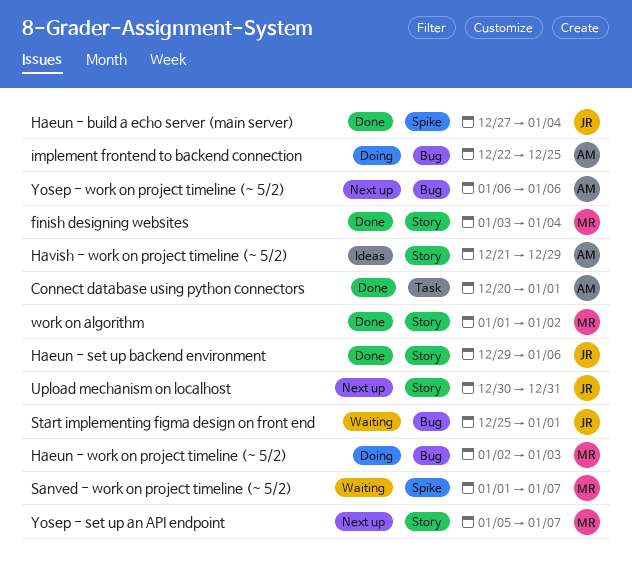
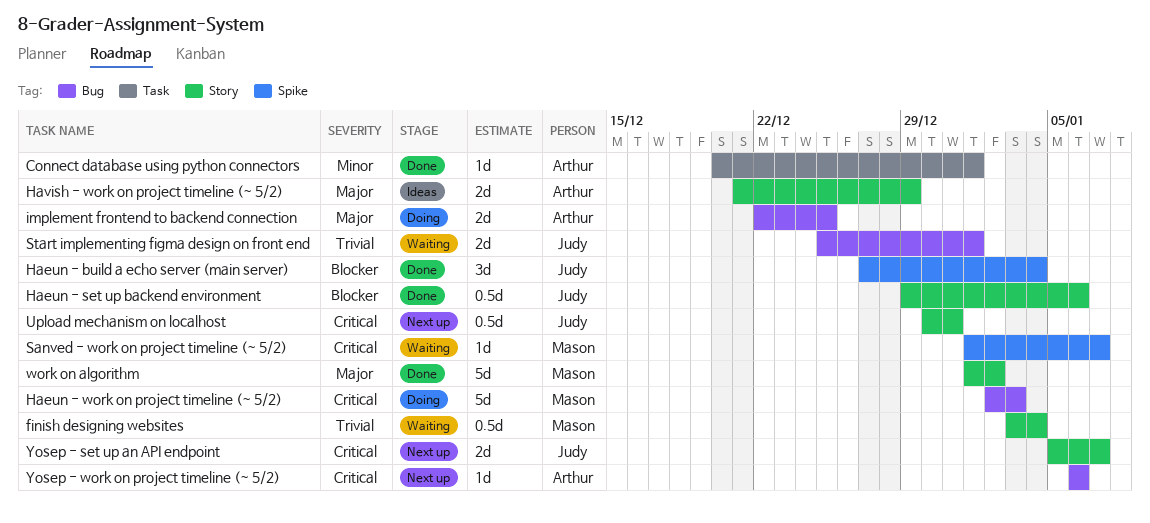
finish designing websites, status: Done -> Waiting
Yosep - set up an API endpoint, owner: Mason -> Judy

